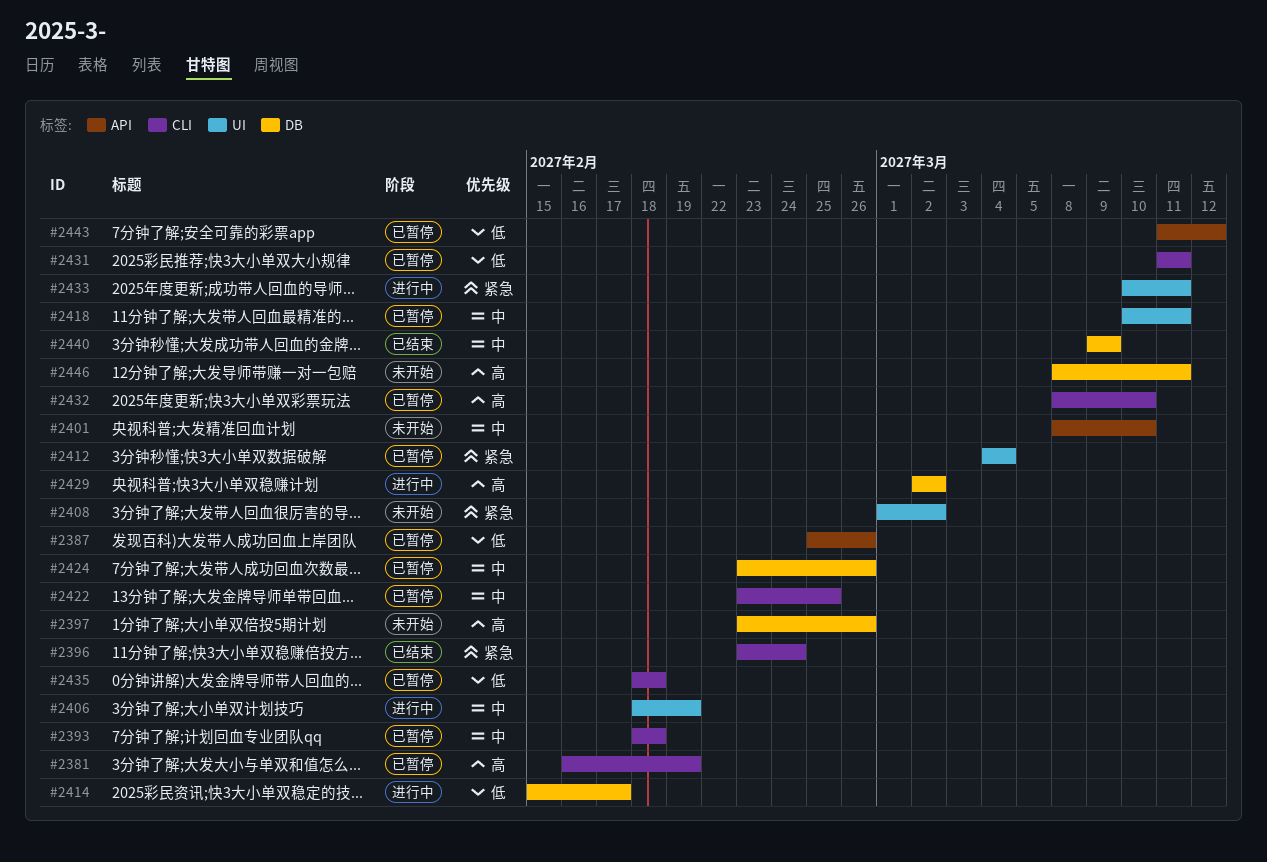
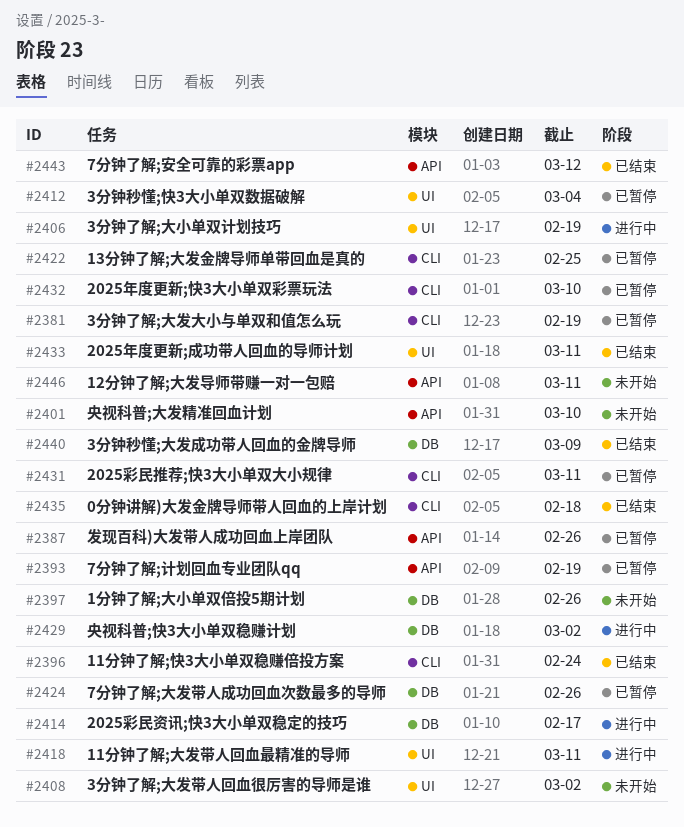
#2393, label: CLI -> API
#2393, due: Feb 18 -> Feb 19
#2418, status: 已暂停 -> 进行中
#2433, status: 进行中 -> 已结束
#2435, status: 已暂停 -> 已结束
#2443, status: 已暂停 -> 已结束
#2446, label: DB -> API

